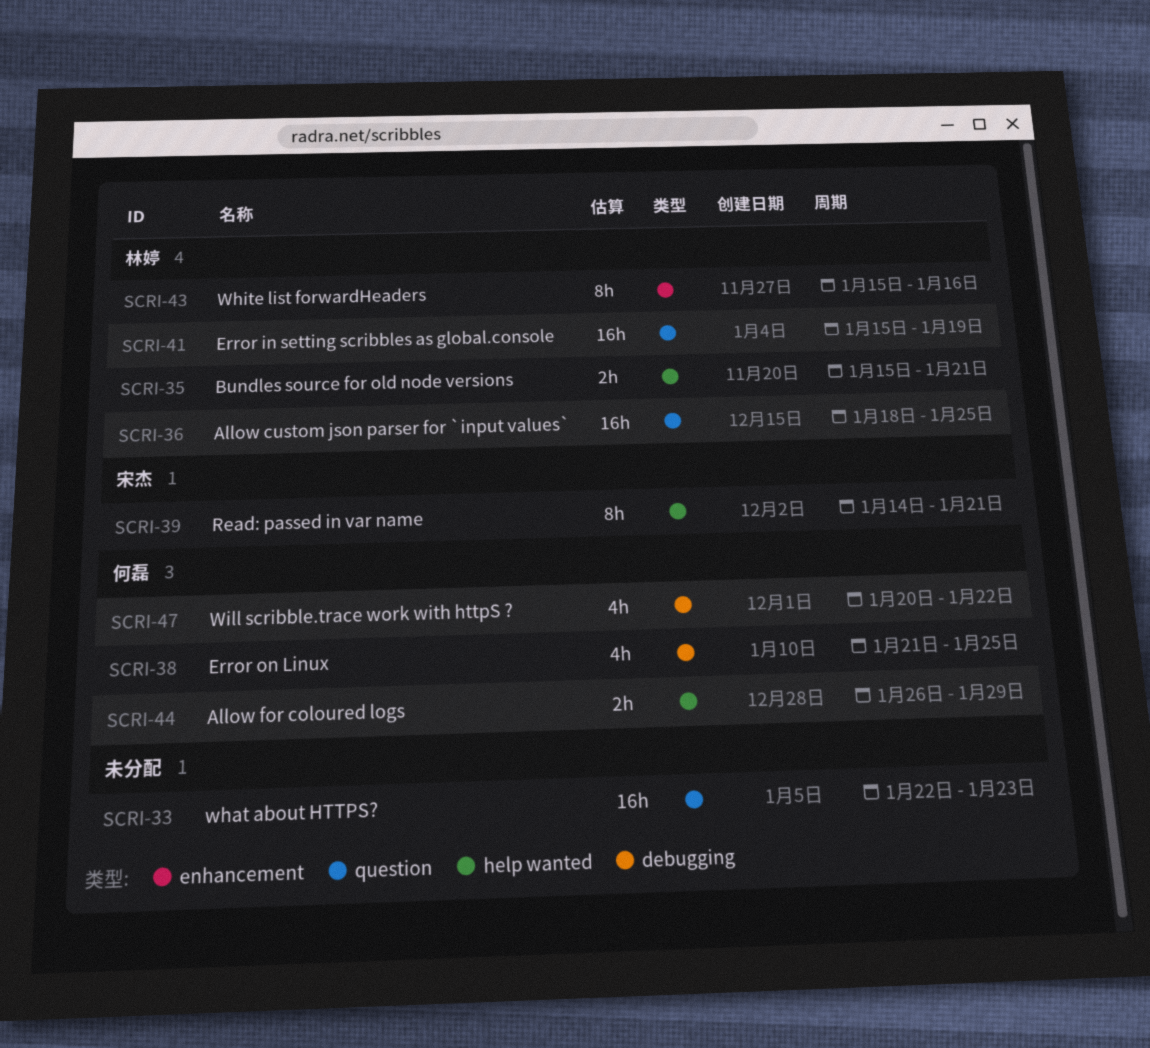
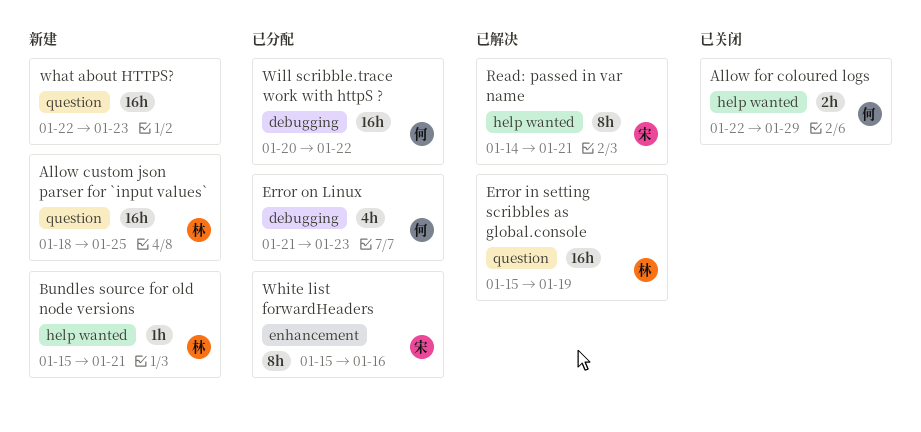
Allow for coloured logs, start: Jan 26 -> Jan 22
Bundles source for old node versions, estimate: 2h -> 1h
Error on Linux, due: Jan 25 -> Jan 23
White list forwardHeaders, owner: 林婷 -> 宋杰
Will scribble.trace work with httpS ?, estimate: 4h -> 16h

